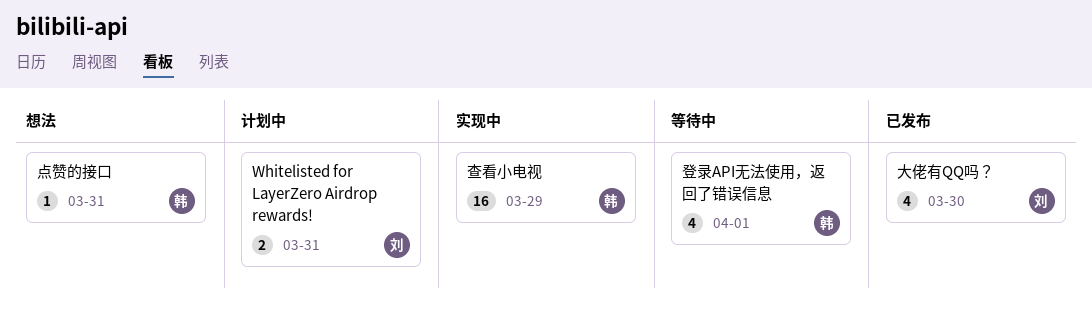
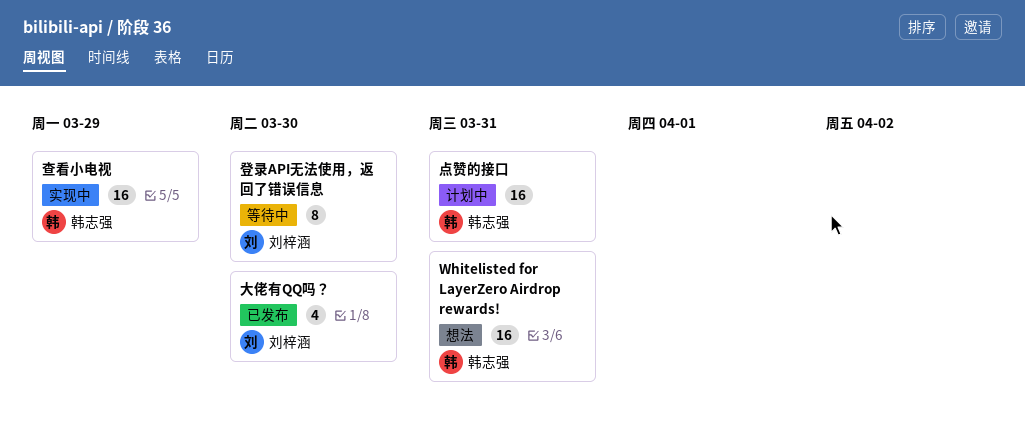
Whitelisted for LayerZero Airdrop rewards!, status: 计划中 -> 想法
Whitelisted for LayerZero Airdrop rewards!, owner: 刘梓涵 -> 韩志强
Whitelisted for LayerZero Airdrop rewards!, estimate: 2 -> 16
点赞的接口, status: 想法 -> 计划中
点赞的接口, estimate: 1 -> 16
登录API无法使用，返回了错误信息, owner: 韩志强 -> 刘梓涵
登录API无法使用，返回了错误信息, estimate: 4 -> 8
登录API无法使用，返回了错误信息, due: Apr 1 -> Mar 30

